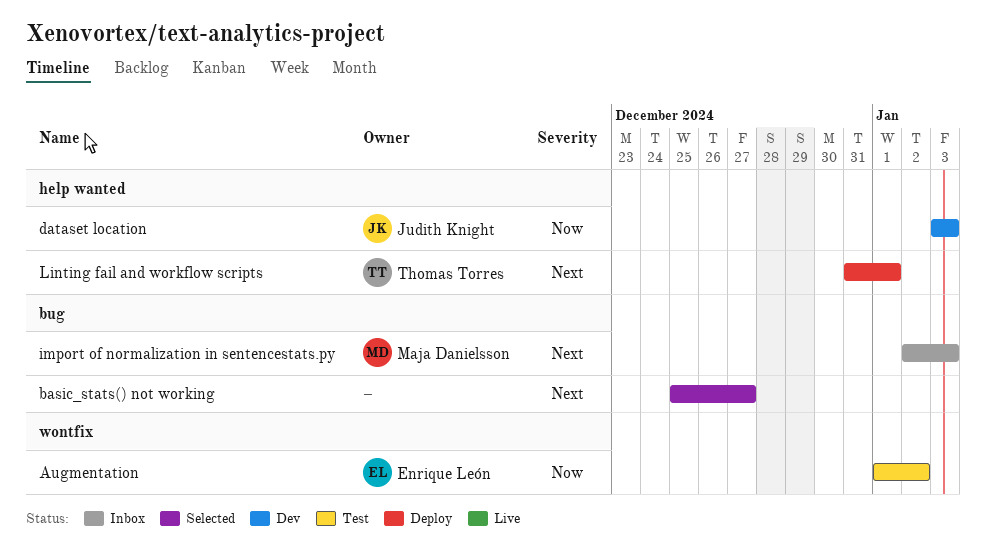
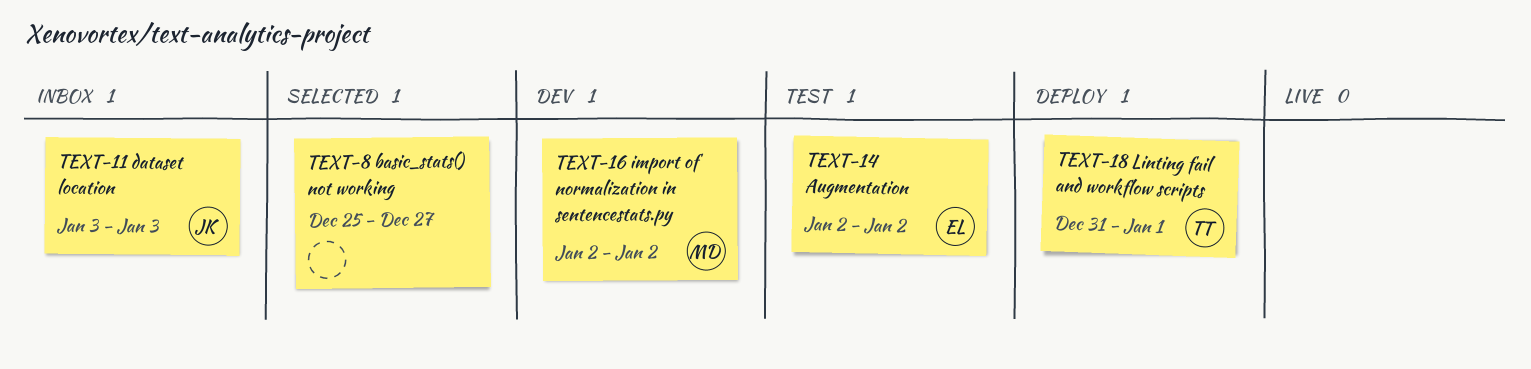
Augmentation, start: Jan 1 -> Jan 2
dataset location, status: Dev -> Inbox
import of normalization in sentencestats.py, status: Inbox -> Dev
import of normalization in sentencestats.py, due: Jan 3 -> Jan 2

